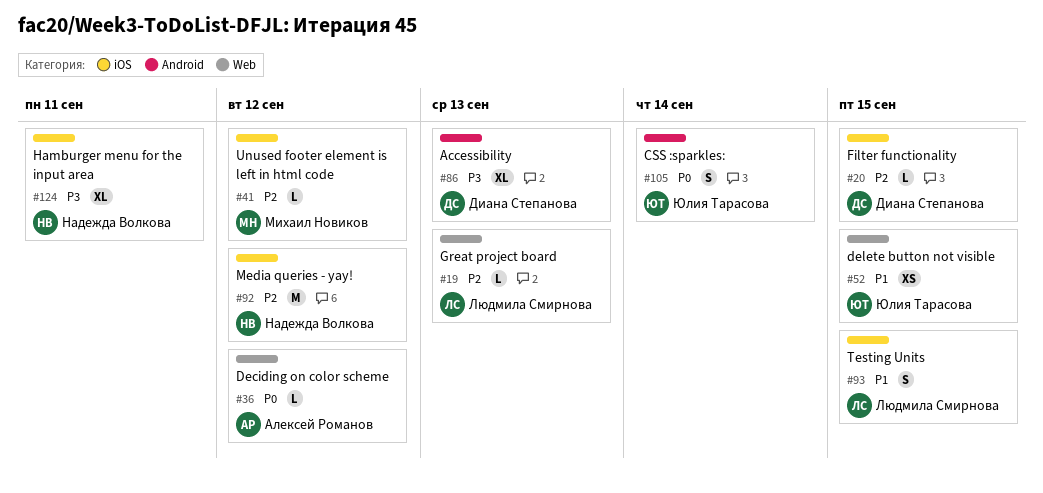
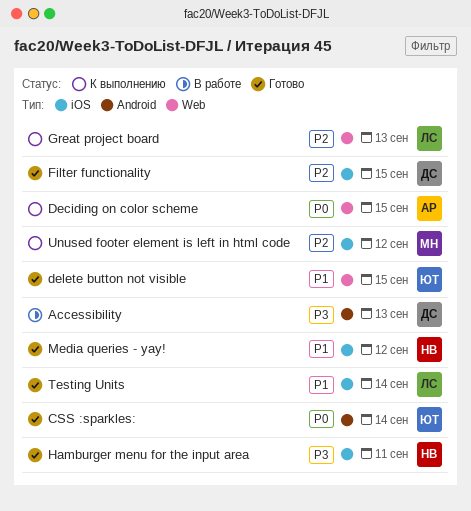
Deciding on color scheme, due: Sep 12 -> Sep 15
Media queries - yay!, priority: P2 -> P1
Testing Units, due: Sep 15 -> Sep 14

